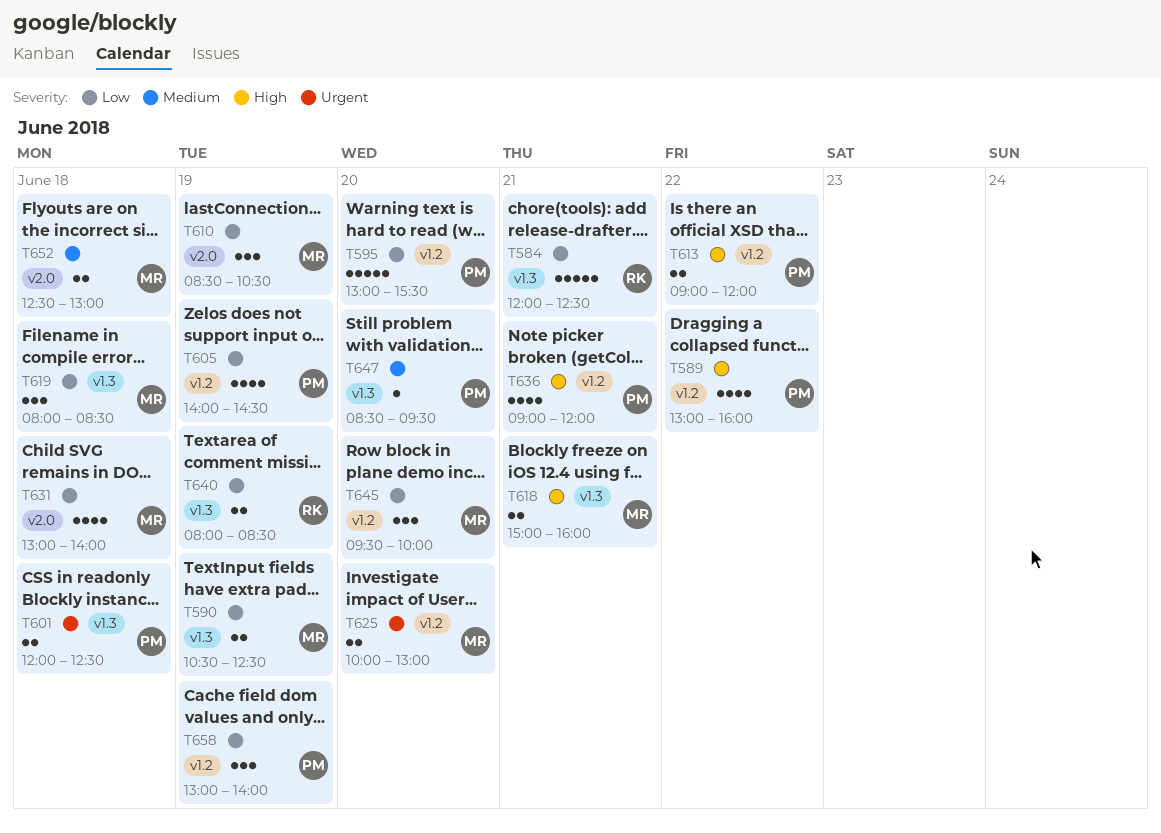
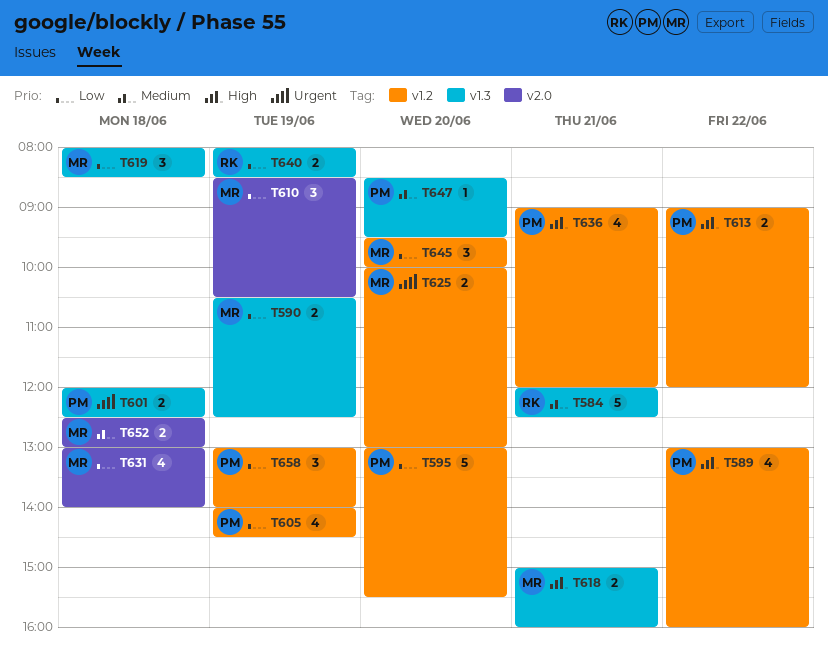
T584, priority: Low -> Medium

